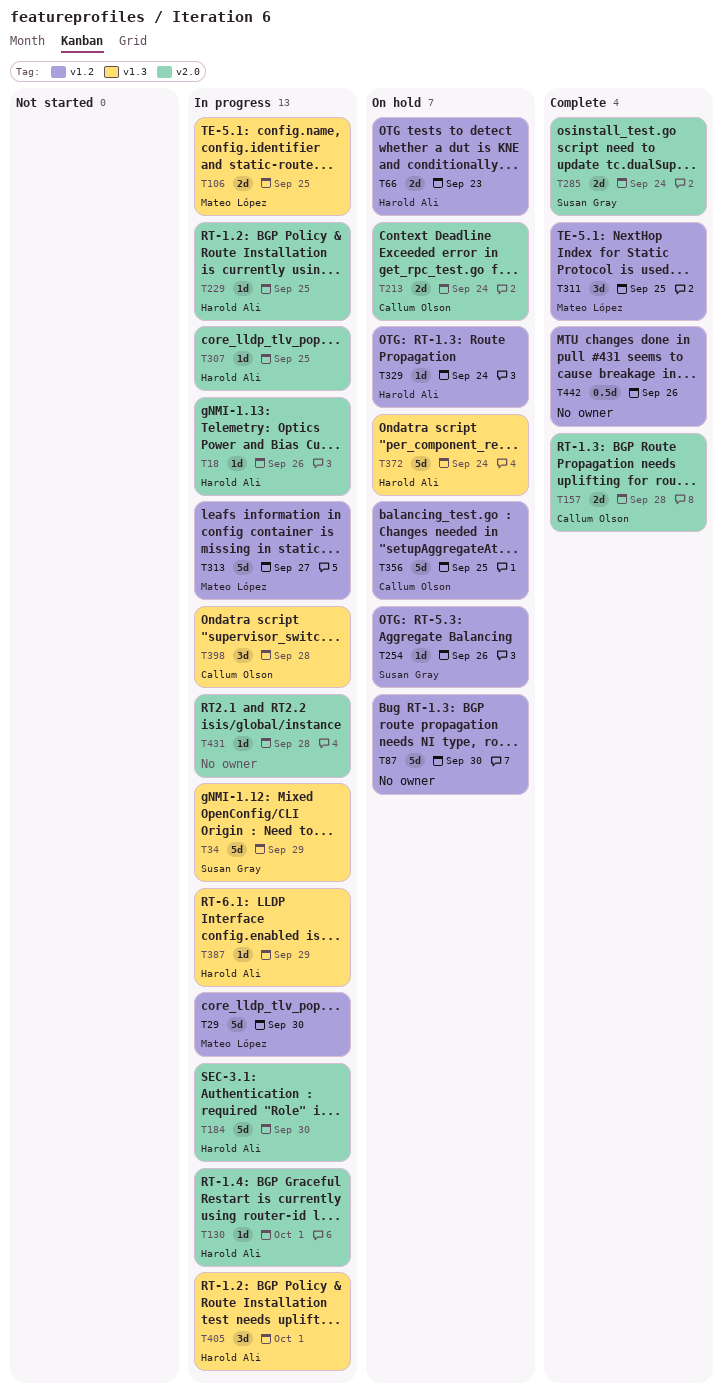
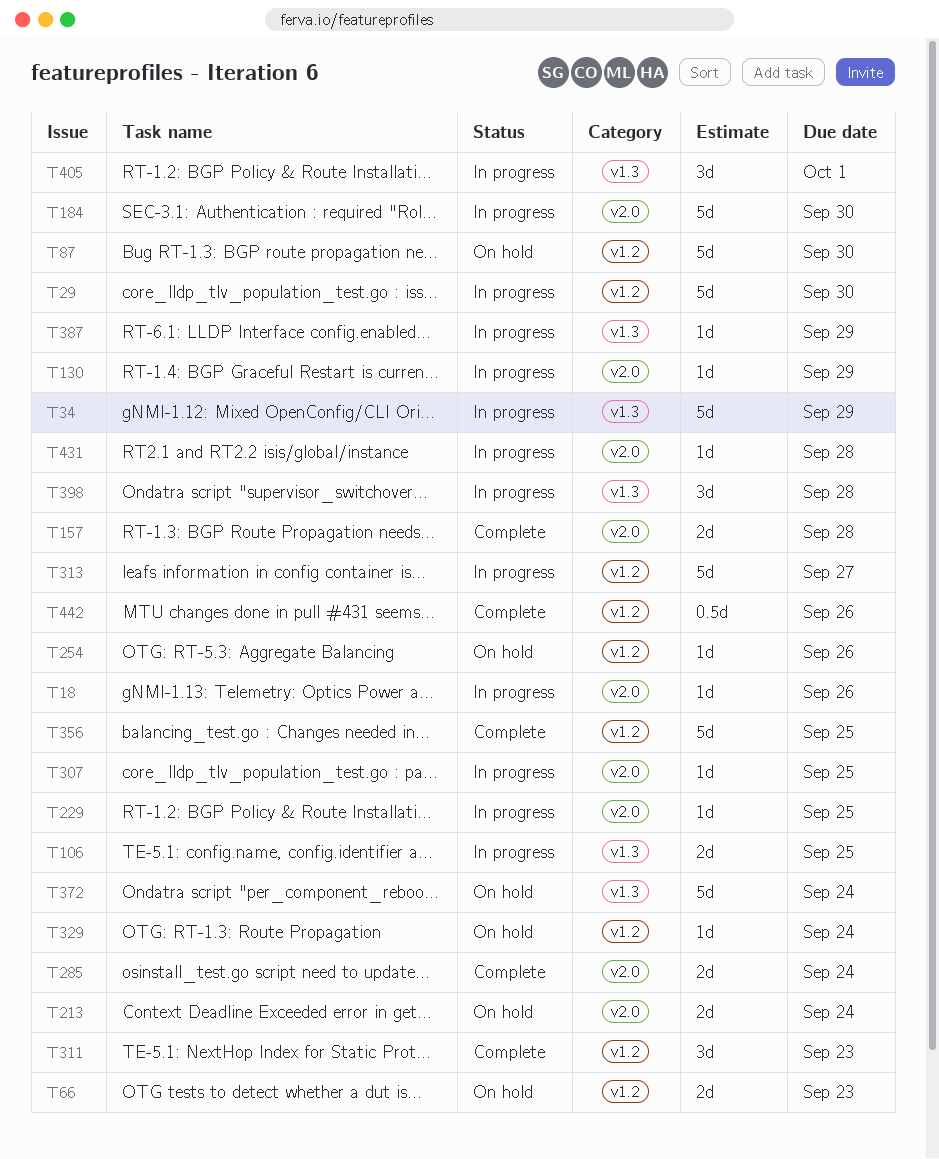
T130, due: Oct 1 -> Sep 29
T311, due: Sep 25 -> Sep 23
T356, status: On hold -> Complete

